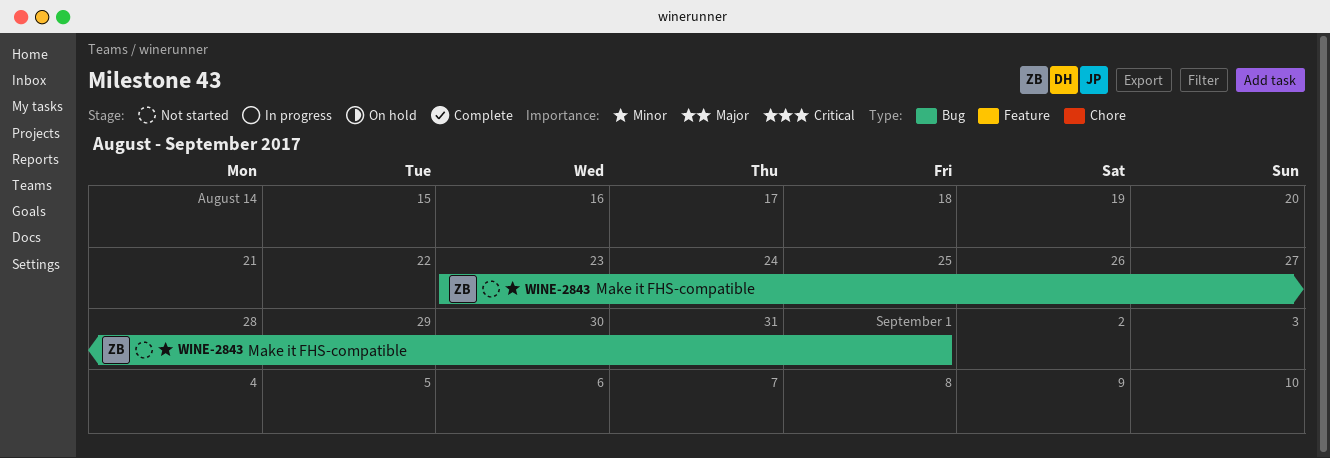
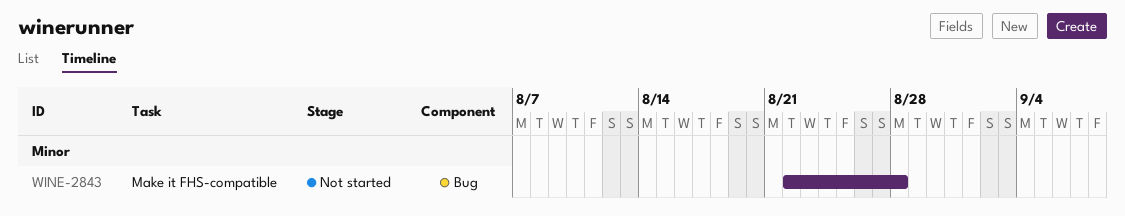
WINE-2843, start: Aug 23 -> Aug 22
WINE-2843, due: Sep 1 -> Aug 28

